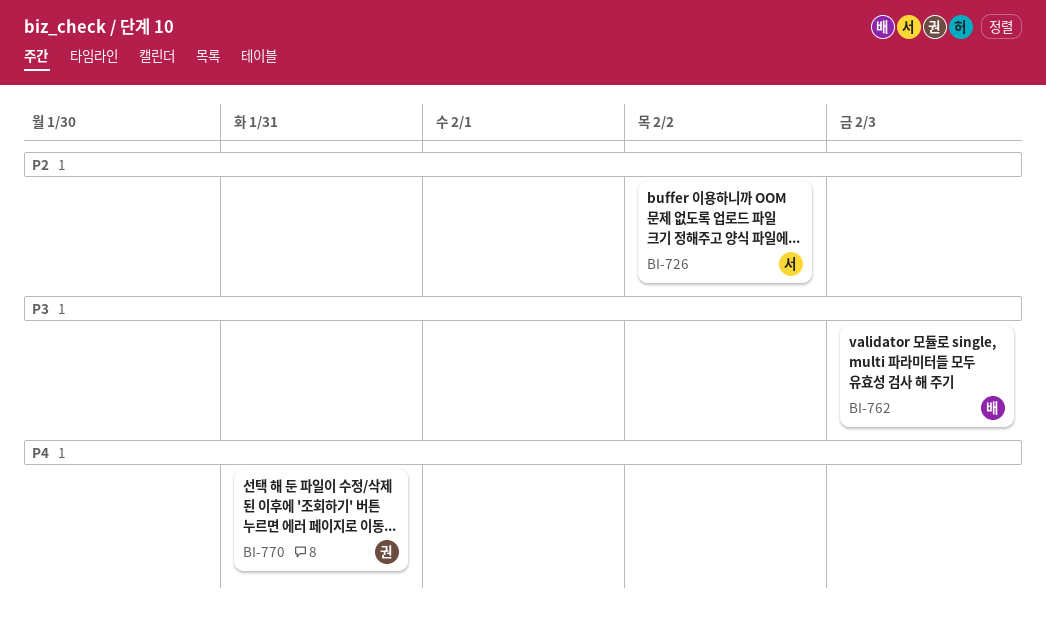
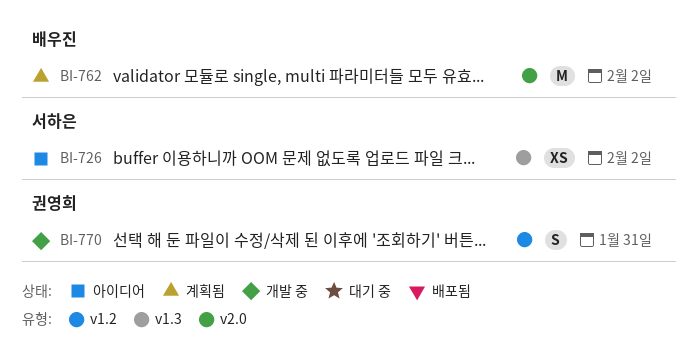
BI-762, due: Feb 3 -> Feb 2

